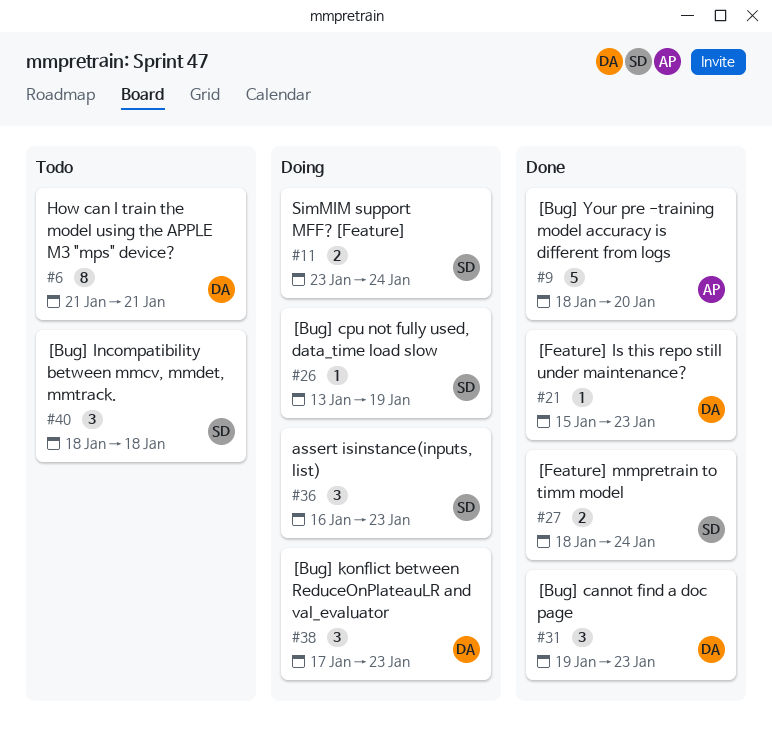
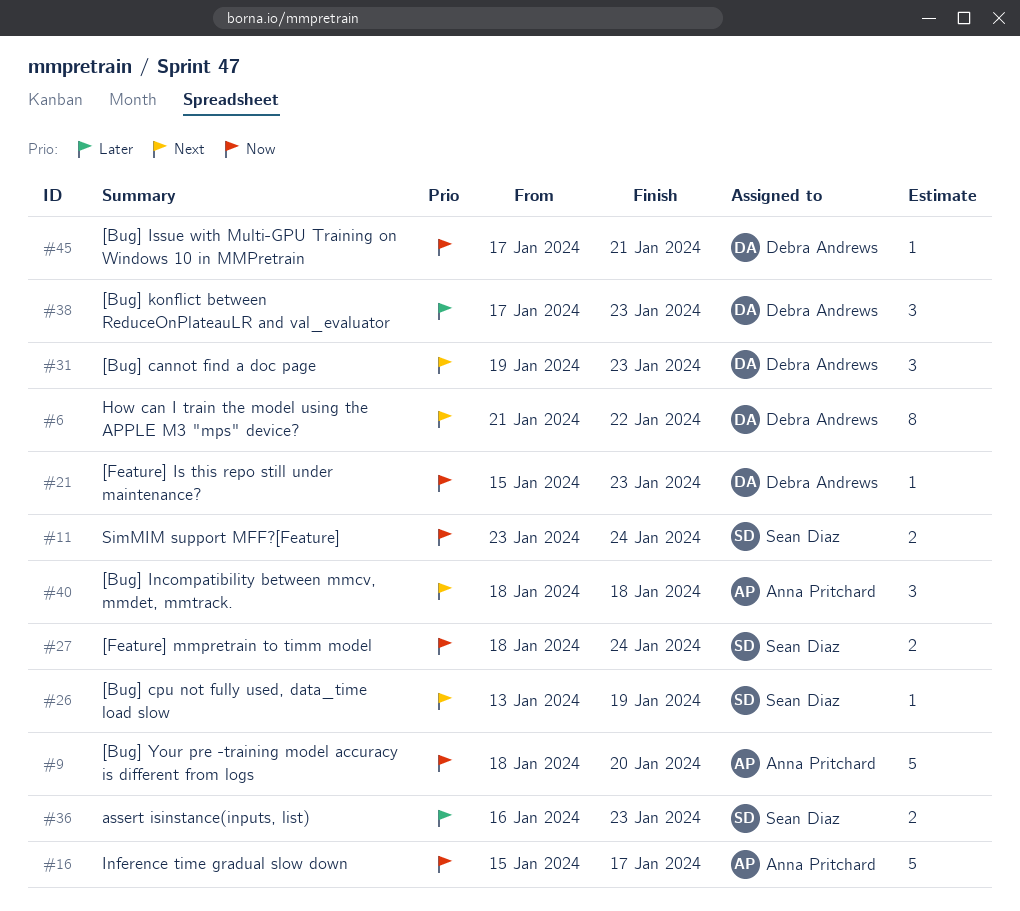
#6, due: Jan 21 -> Jan 22
#16: none -> present
#36, estimate: 3 -> 2
#40, owner: Sean Diaz -> Anna Pritchard
#45: none -> present

